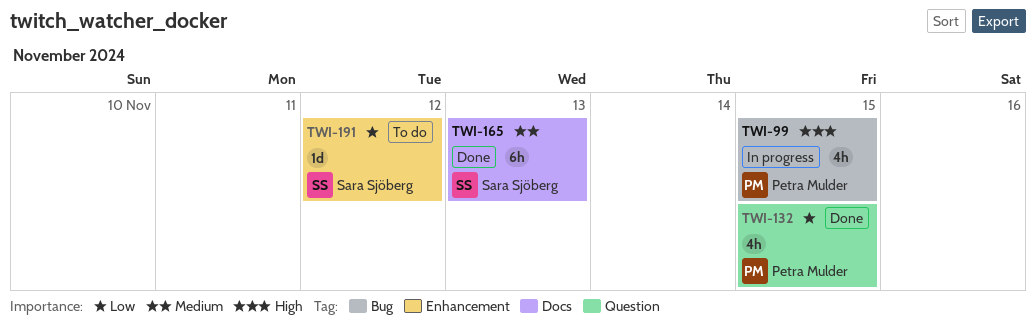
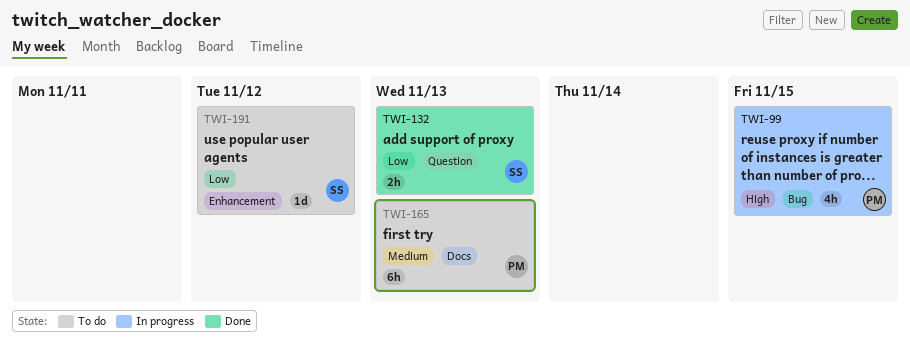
TWI-132, owner: Petra Mulder -> Sara Sjöberg
TWI-132, estimate: 4h -> 2h
TWI-132, due: Nov 15 -> Nov 13
TWI-165, status: Done -> To do
TWI-165, owner: Sara Sjöberg -> Petra Mulder

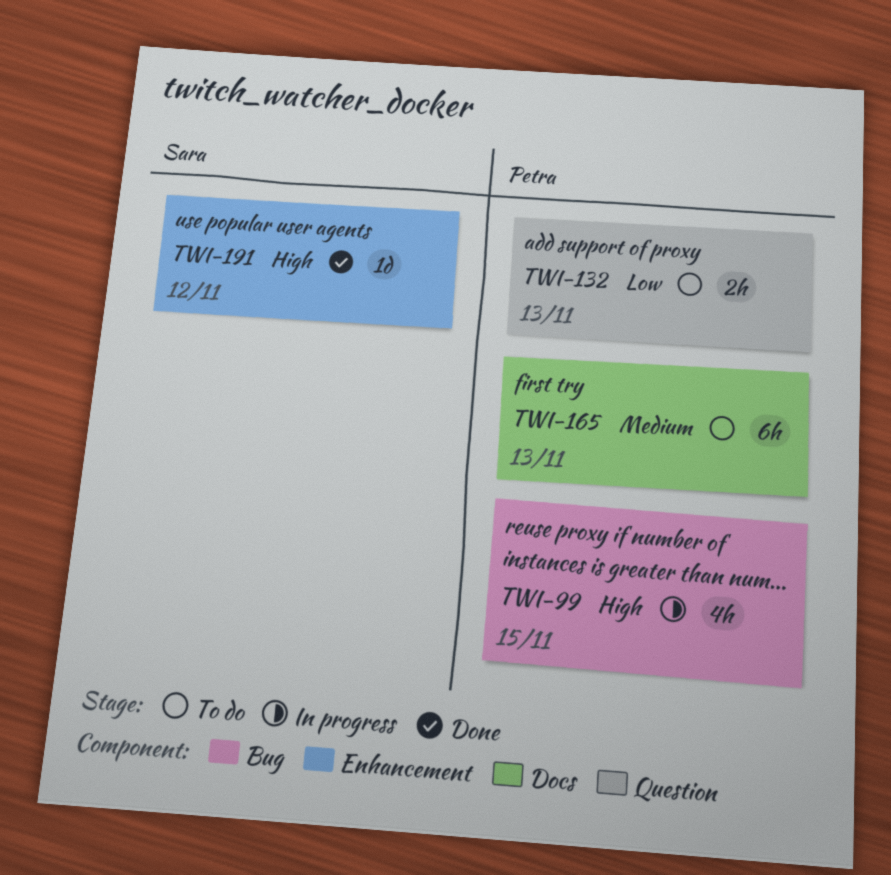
TWI-132, status: Done -> To do
TWI-132, owner: Sara -> Petra
TWI-191, status: To do -> Done
TWI-191, priority: Low -> High

